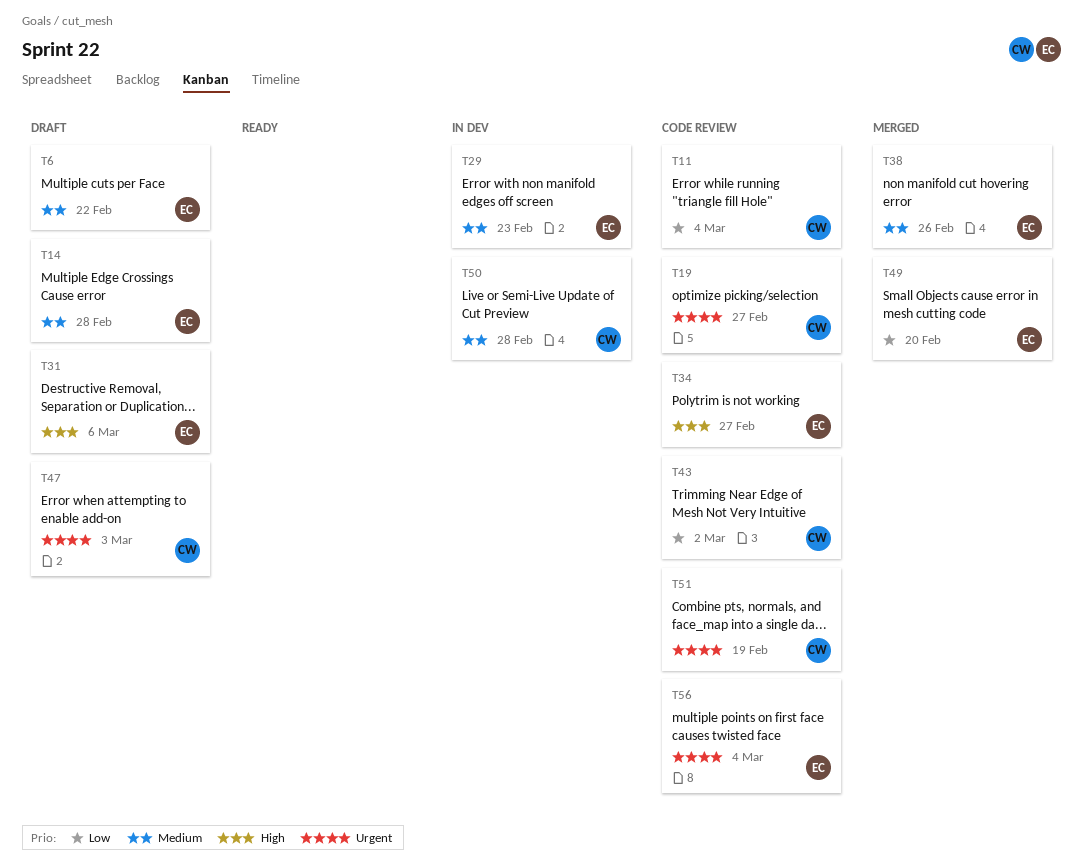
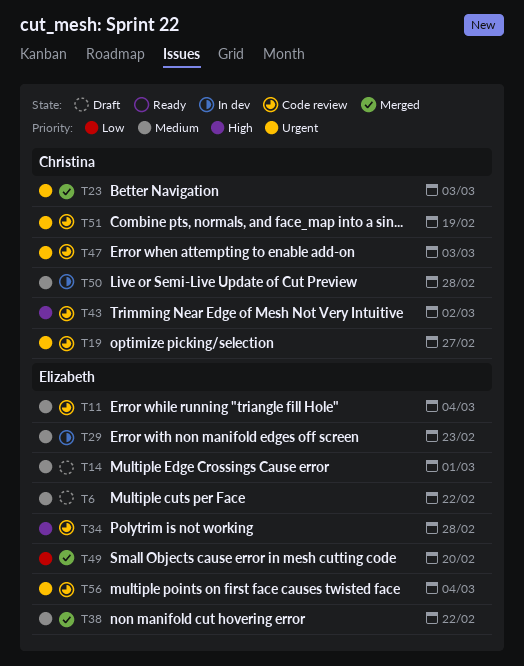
T11, owner: Christina -> Elizabeth
T11, priority: Low -> Medium
T14, due: Feb 28 -> Mar 1
T23: none -> present
T31: present -> none
T34, due: Feb 27 -> Feb 28
T38, due: Feb 26 -> Feb 22
T43, priority: Low -> High
T47, status: Draft -> Code review

